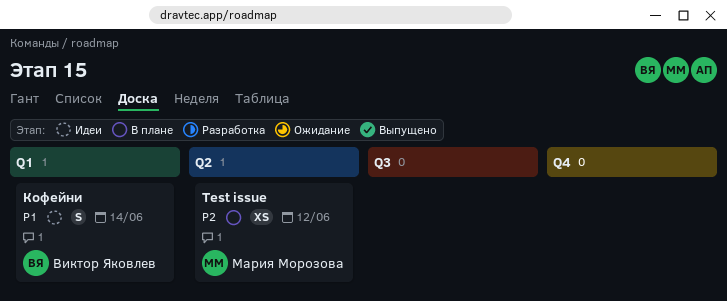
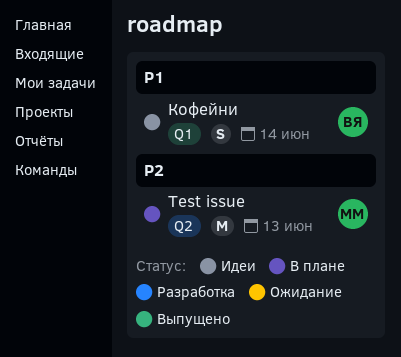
Test issue, estimate: XS -> M
Test issue, due: Jun 12 -> Jun 13

